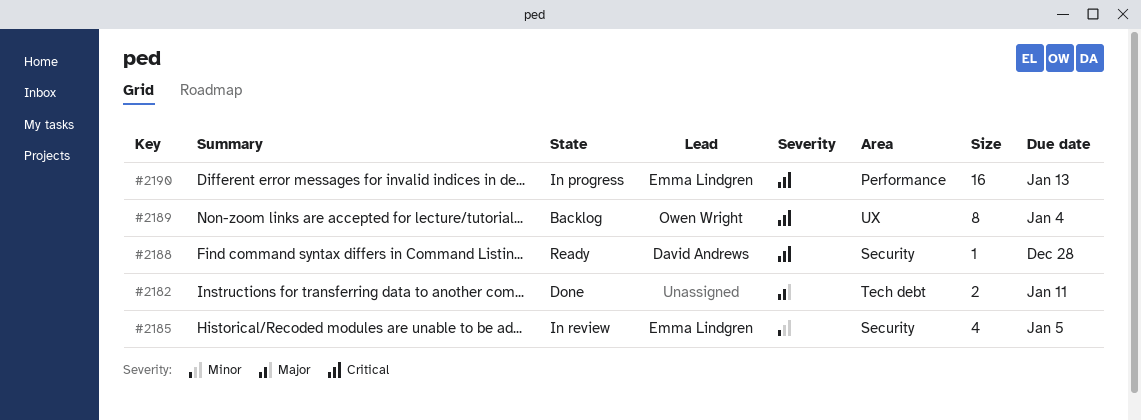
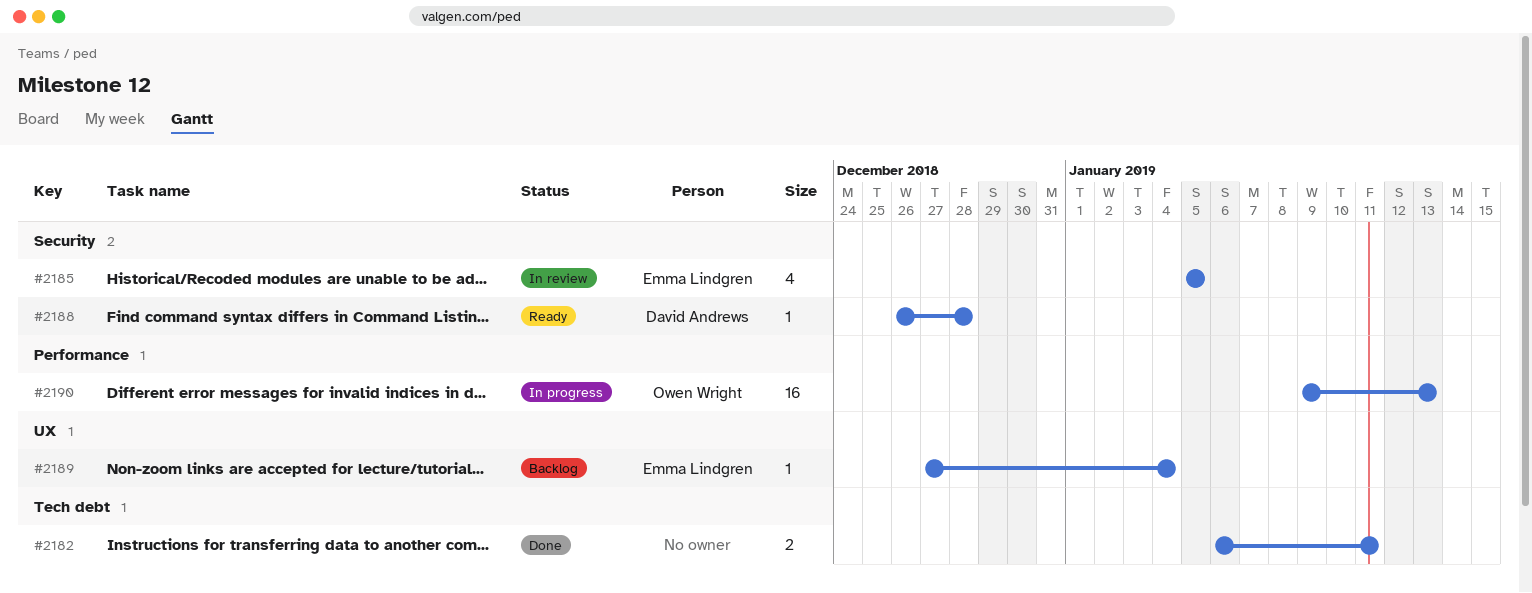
#2189, owner: Owen Wright -> Emma Lindgren
#2189, estimate: 8 -> 1
#2190, owner: Emma Lindgren -> Owen Wright

